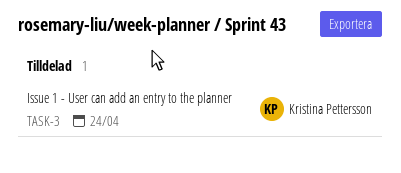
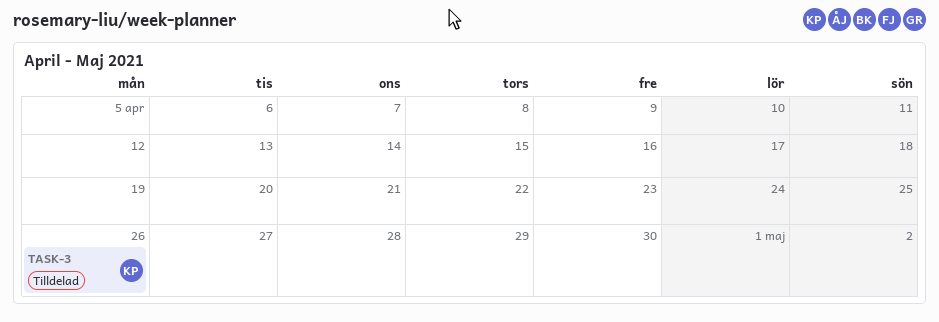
TASK-3, due: Apr 24 -> Apr 26

